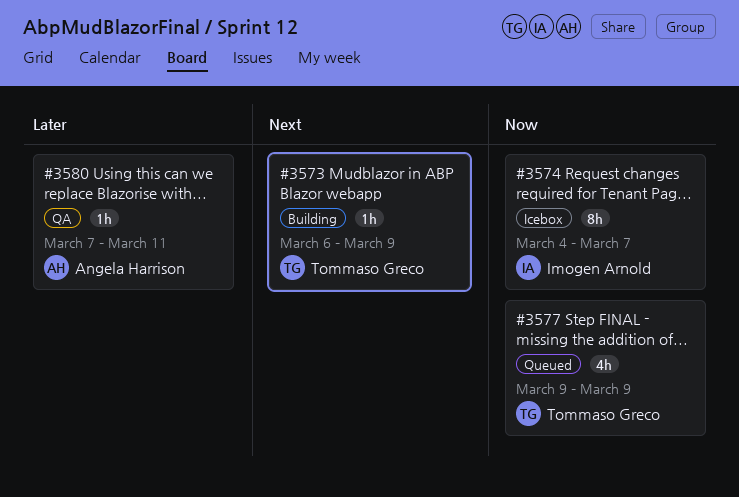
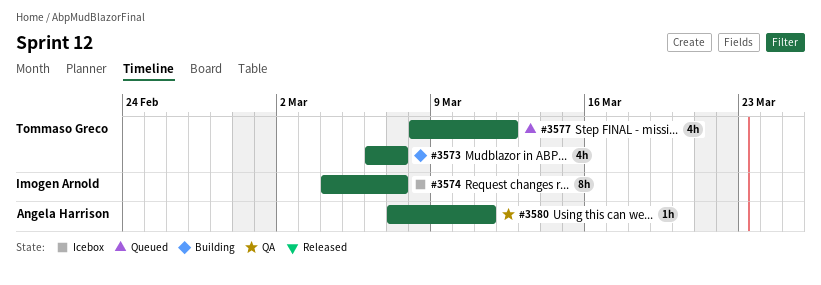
#3573, estimate: 1h -> 4h
#3573, due: Mar 9 -> Mar 7
#3577, start: Mar 9 -> Mar 8
#3577, due: Mar 9 -> Mar 12

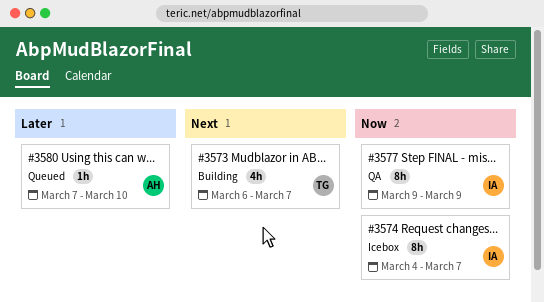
#3577, status: Queued -> QA
#3577, owner: Tommaso Greco -> Imogen Arnold
#3577, estimate: 4h -> 8h
#3577, start: Mar 8 -> Mar 9
#3577, due: Mar 12 -> Mar 9
#3580, status: QA -> Queued
#3580, due: Mar 11 -> Mar 10

